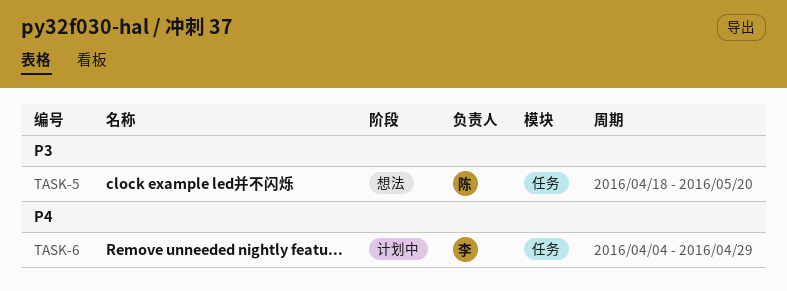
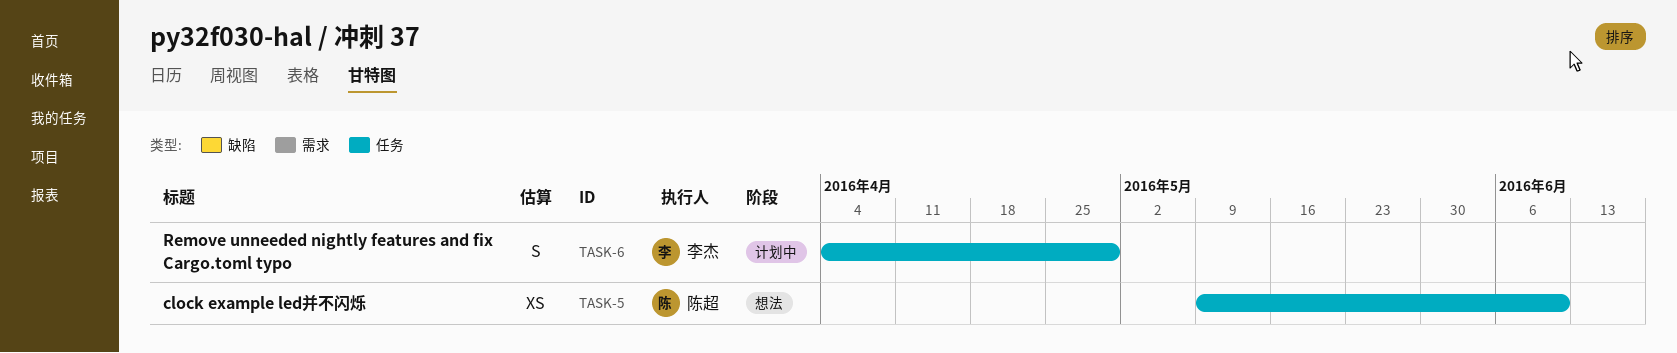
TASK-5, start: Apr 18 -> May 9
TASK-5, due: May 20 -> Jun 10

